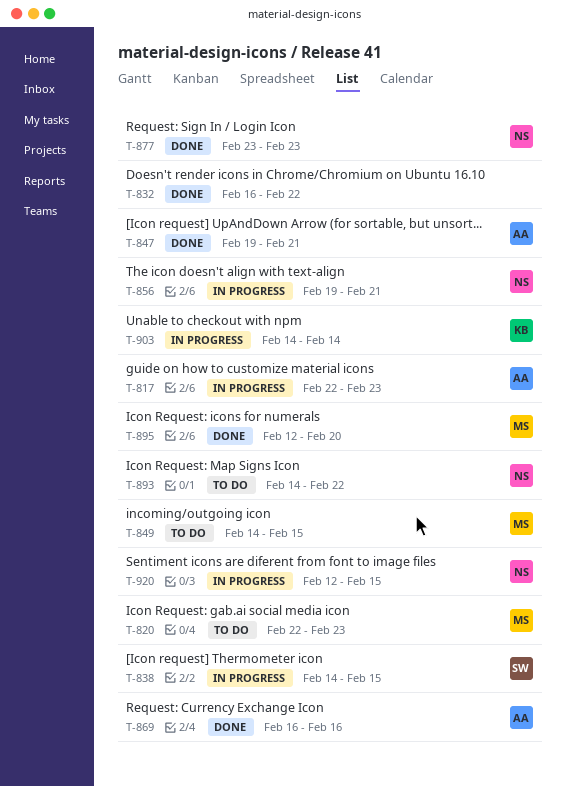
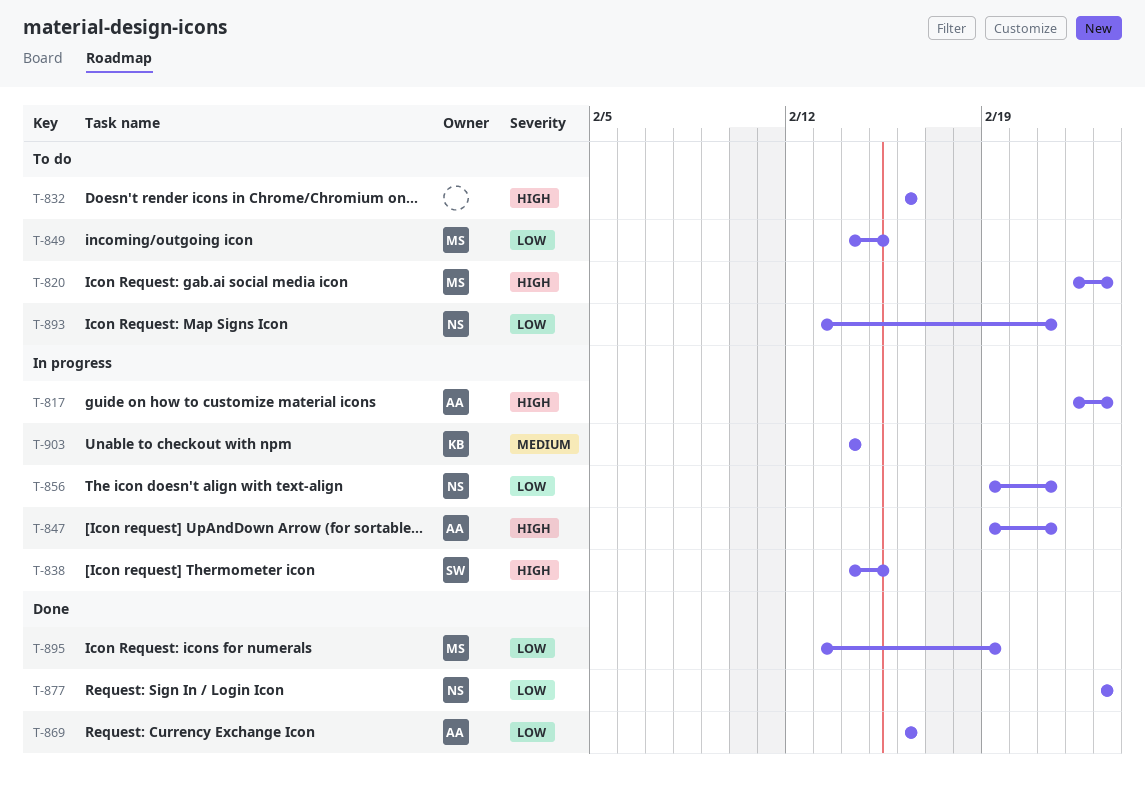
T-832, status: Done -> To do
T-832, due: Feb 22 -> Feb 16
T-847, status: Done -> In progress
T-893, start: Feb 14 -> Feb 13
T-893, due: Feb 22 -> Feb 21
T-895, start: Feb 12 -> Feb 13
T-895, due: Feb 20 -> Feb 19
T-920: present -> none

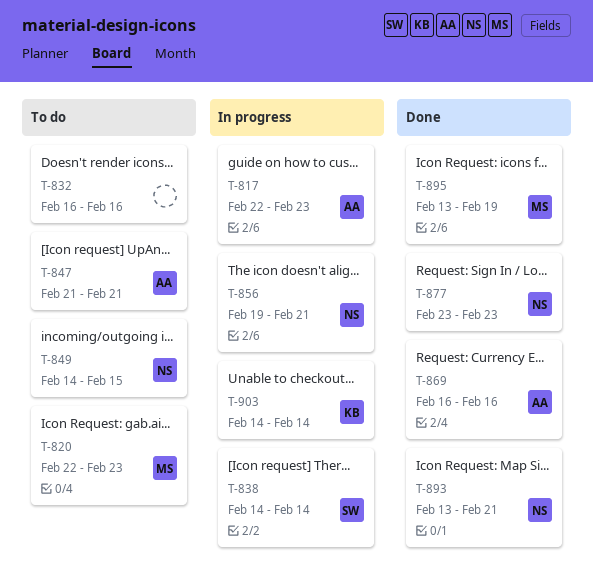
T-838, due: Feb 15 -> Feb 14
T-847, status: In progress -> To do
T-847, start: Feb 19 -> Feb 21
T-849, owner: MS -> NS
T-893, status: To do -> Done

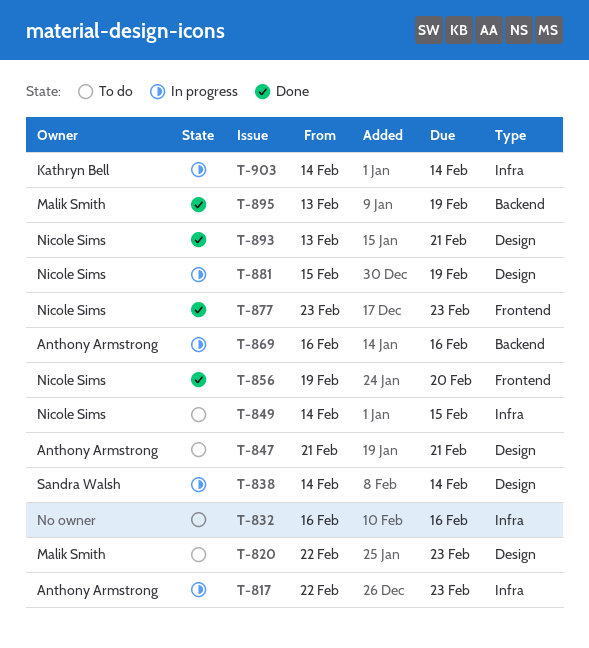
T-856, status: In progress -> Done
T-856, due: Feb 21 -> Feb 20
T-869, status: Done -> In progress
T-881: none -> present

